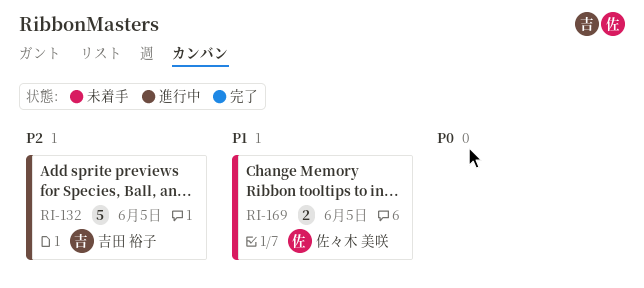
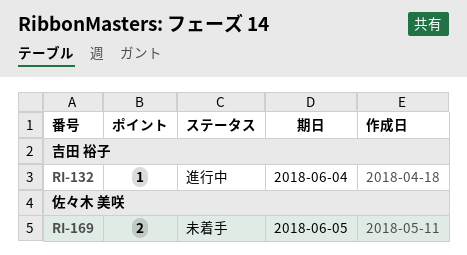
RI-132, estimate: 5 -> 1
RI-132, due: Jun 5 -> Jun 4

